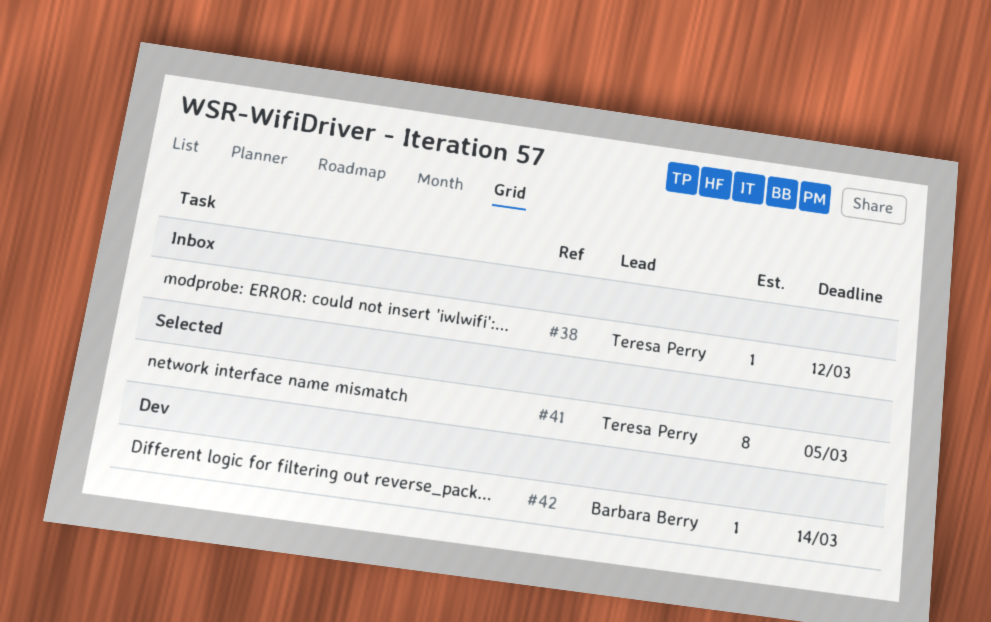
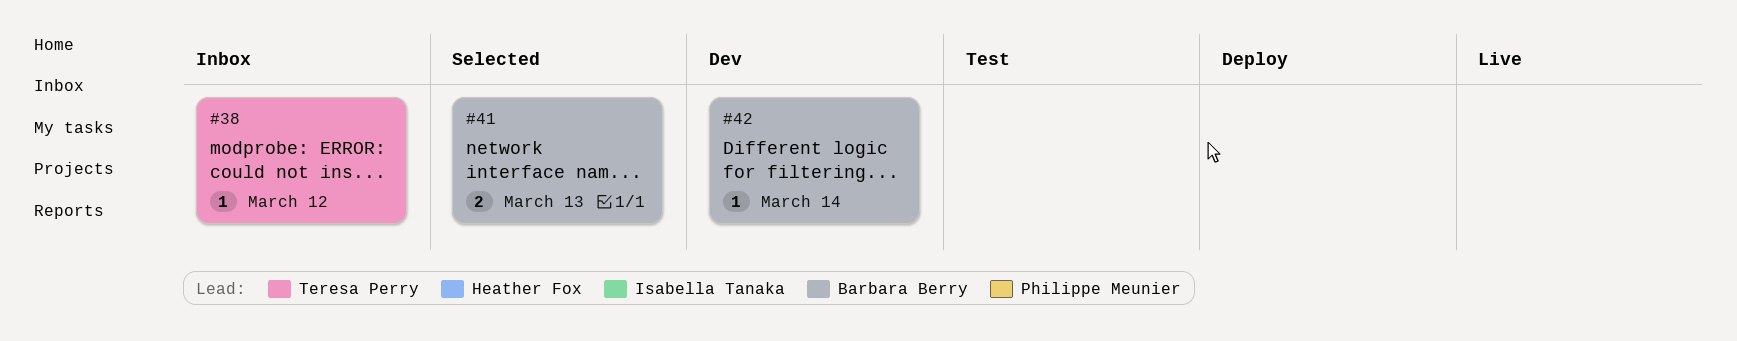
#41, owner: Teresa Perry -> Barbara Berry
#41, estimate: 8 -> 2
#41, due: Mar 5 -> Mar 13

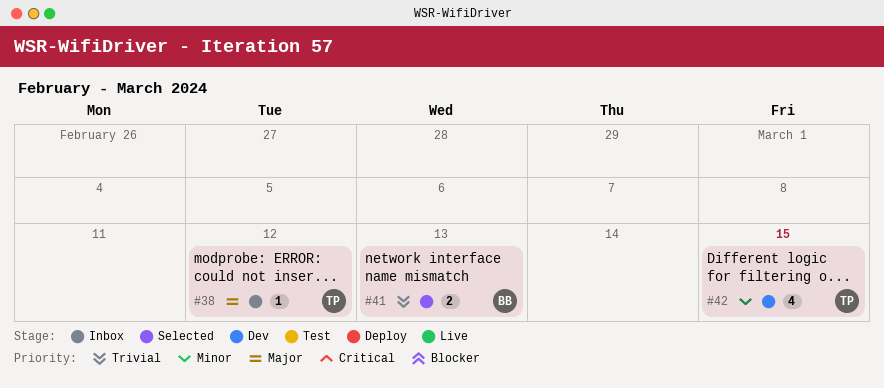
#42, owner: Barbara Berry -> Teresa Perry
#42, estimate: 1 -> 4
#42, due: Mar 14 -> Mar 15

